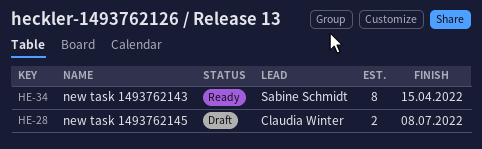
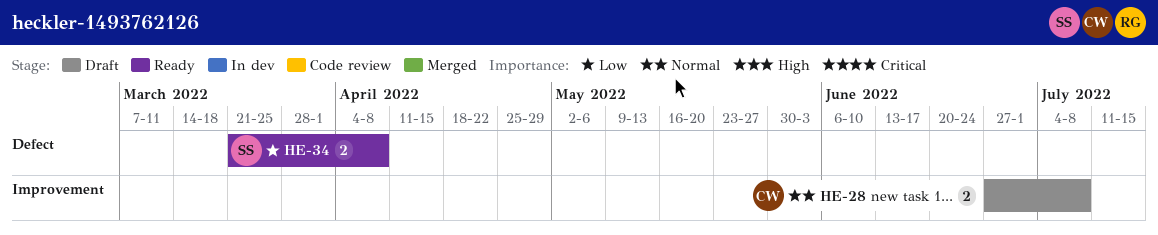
HE-34, estimate: 8 -> 2
HE-34, due: Apr 15 -> Apr 8

